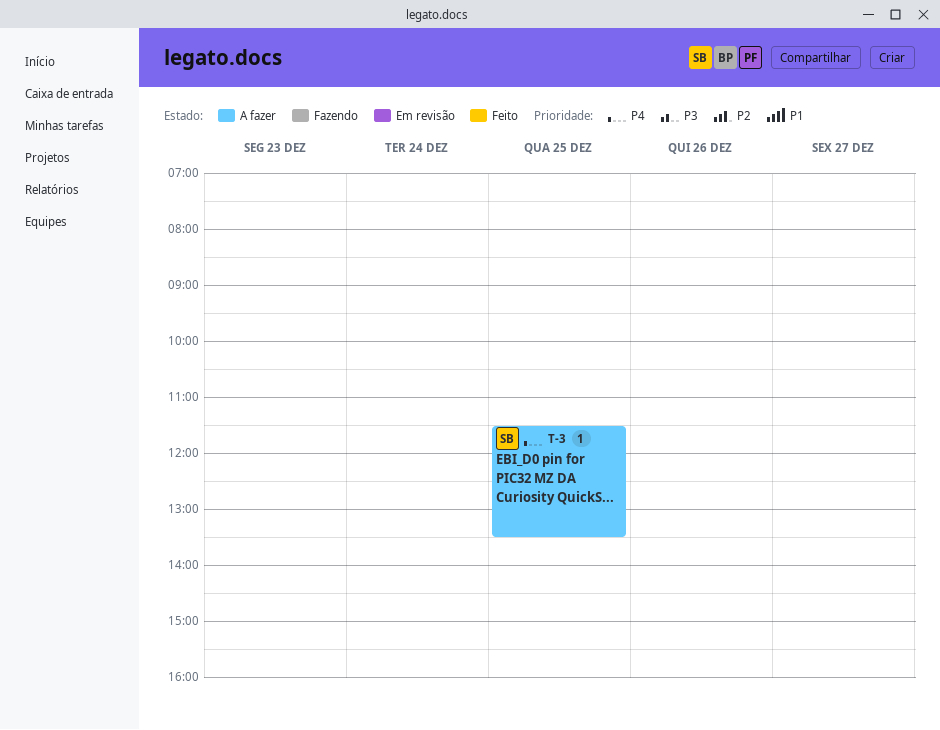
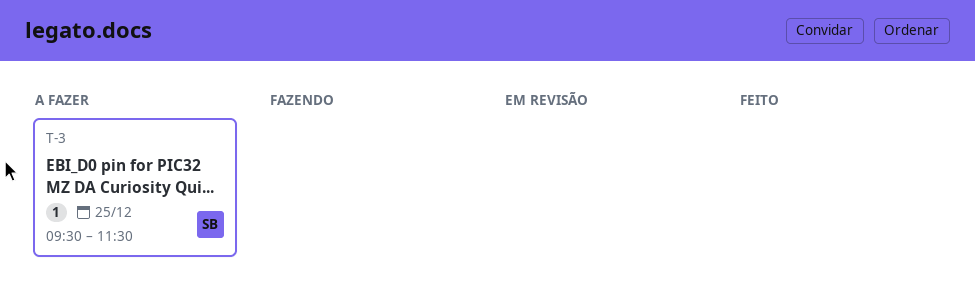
T-3, begins: 11:30 -> 09:30
T-3, ends: 13:30 -> 11:30

